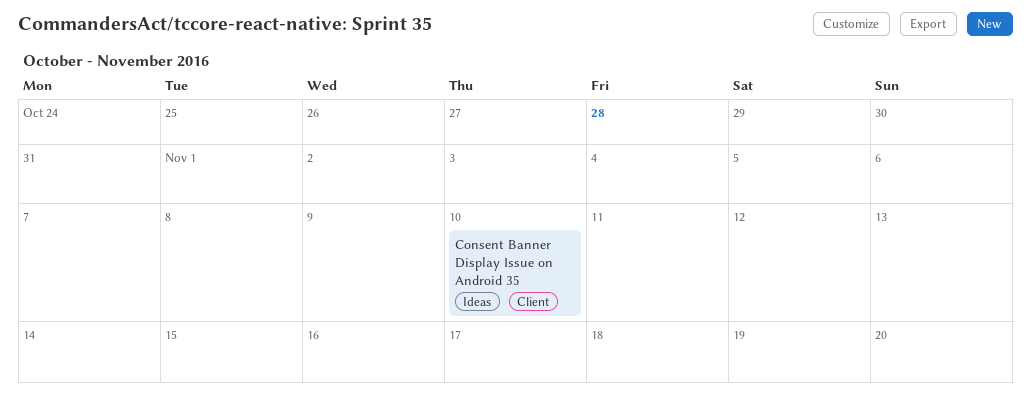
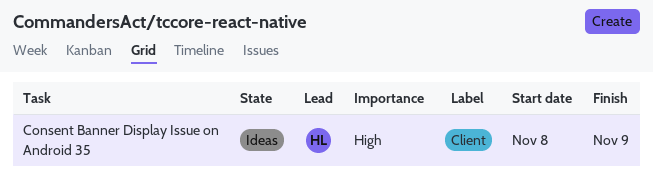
Consent Banner Display Issue on Android 35, due: Nov 10 -> Nov 9

